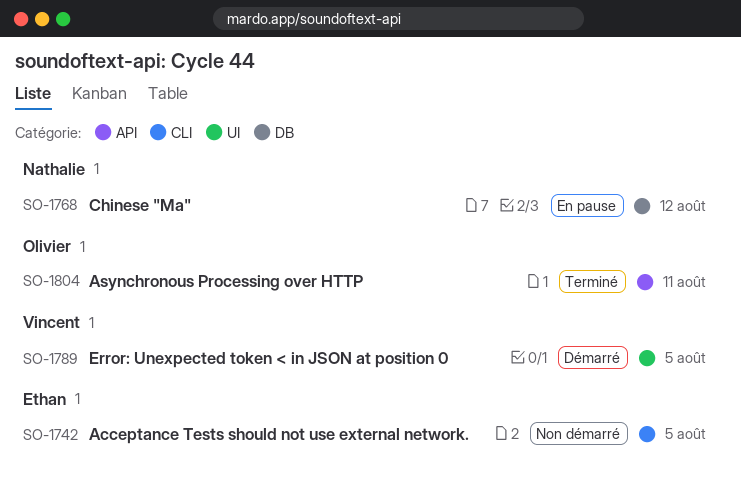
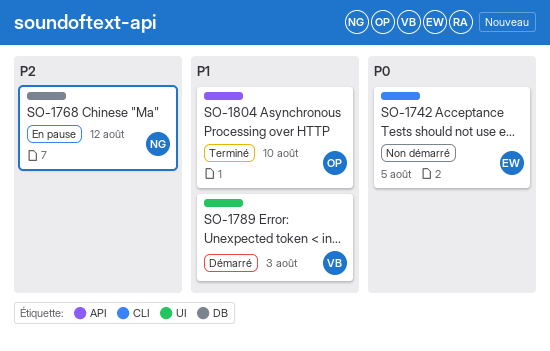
SO-1789, due: Aug 5 -> Aug 3
SO-1804, due: Aug 11 -> Aug 10

